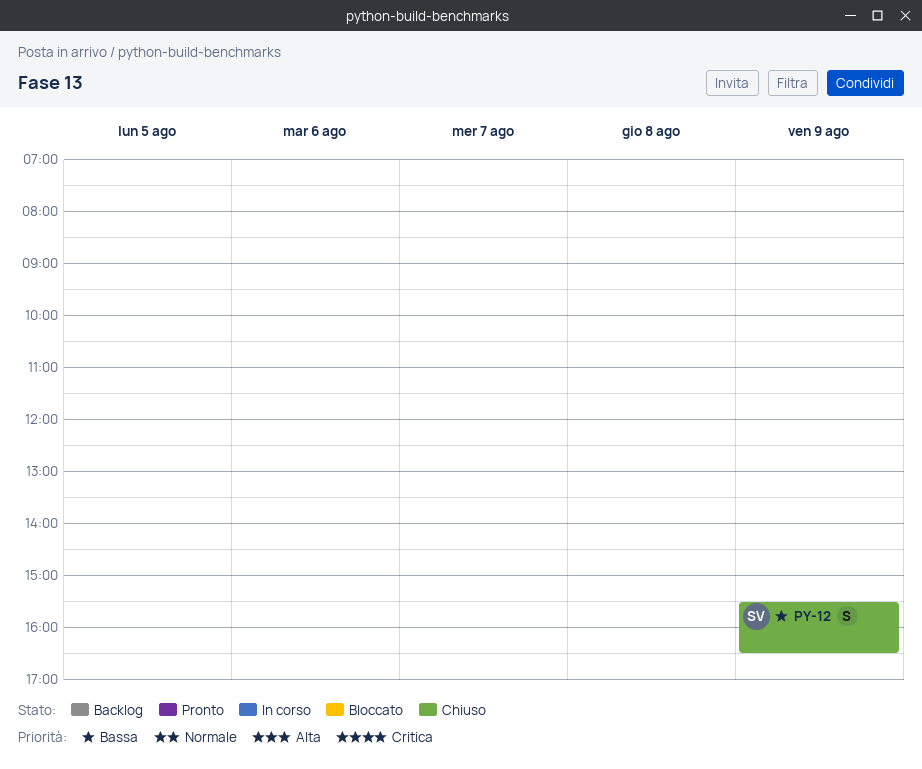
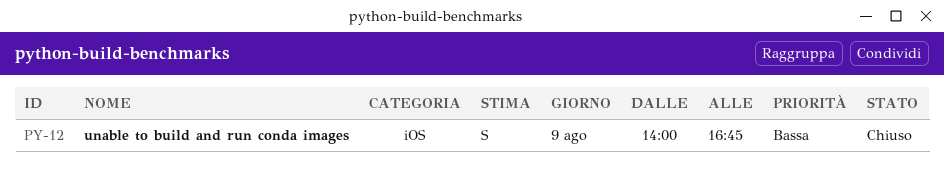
PY-12, begins: 15:30 -> 14:00
PY-12, ends: 16:30 -> 16:45

